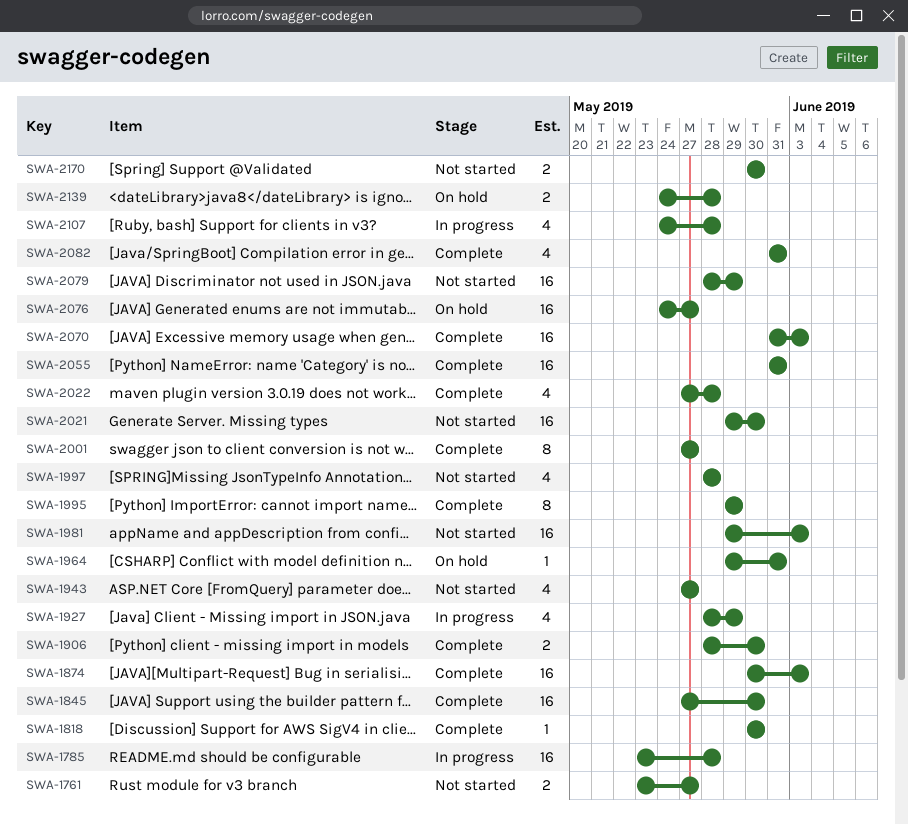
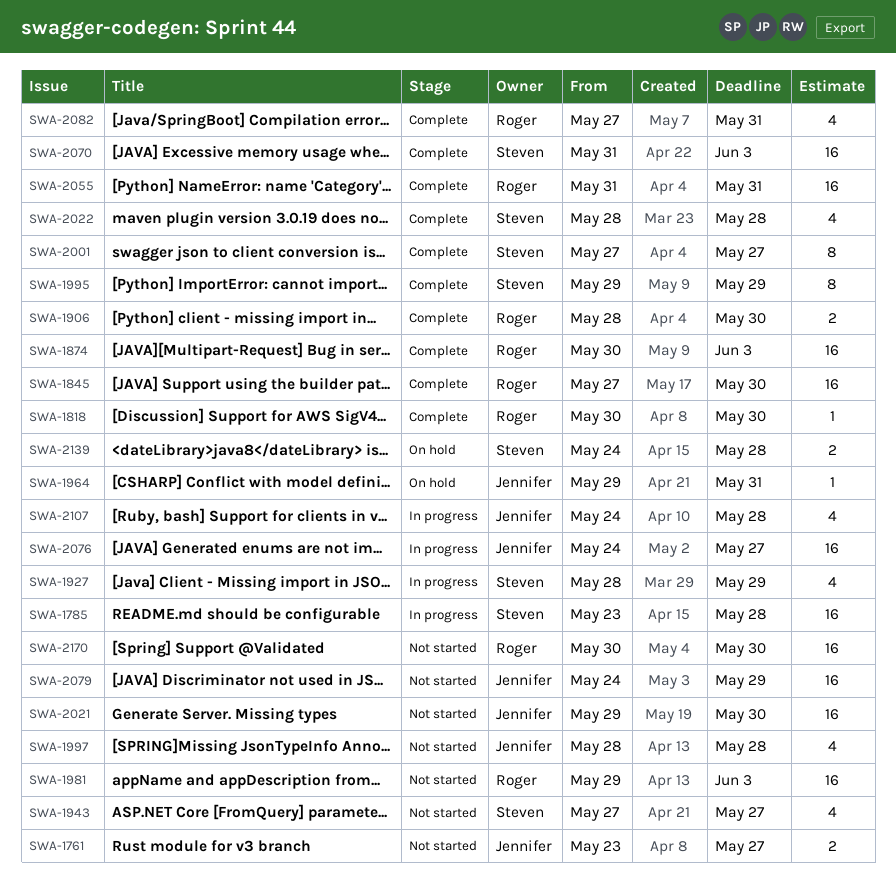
SWA-2022, start: May 27 -> May 28
SWA-2076, status: On hold -> In progress
SWA-2079, start: May 28 -> May 24
SWA-2082, start: May 31 -> May 27
SWA-2170, estimate: 2 -> 16

